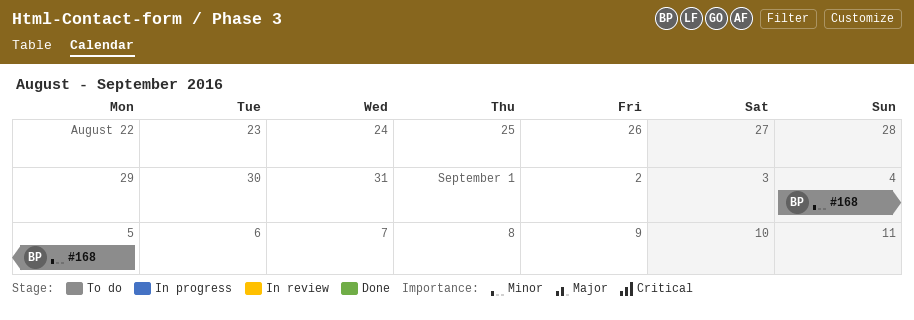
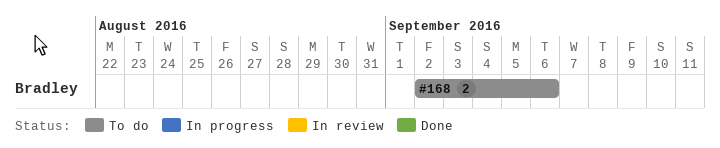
#168, start: Sep 4 -> Sep 2
#168, due: Sep 5 -> Sep 6

